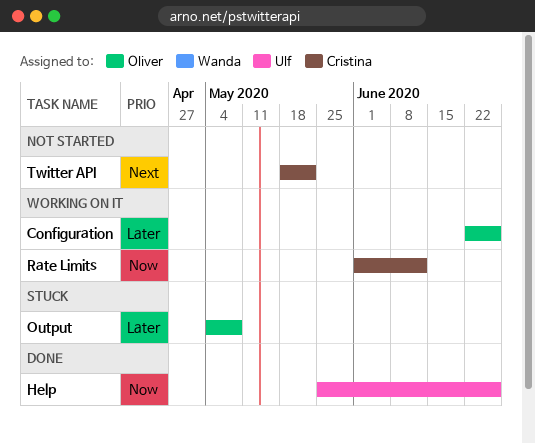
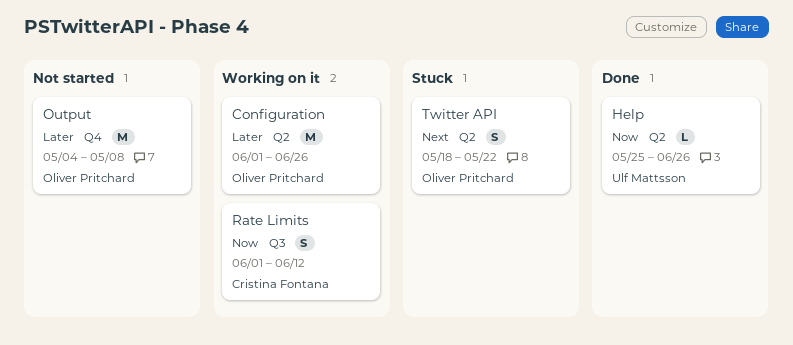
Configuration, start: Jun 22 -> Jun 1
Output, status: Stuck -> Not started
Twitter API, status: Not started -> Stuck
Twitter API, owner: Cristina Fontana -> Oliver Pritchard

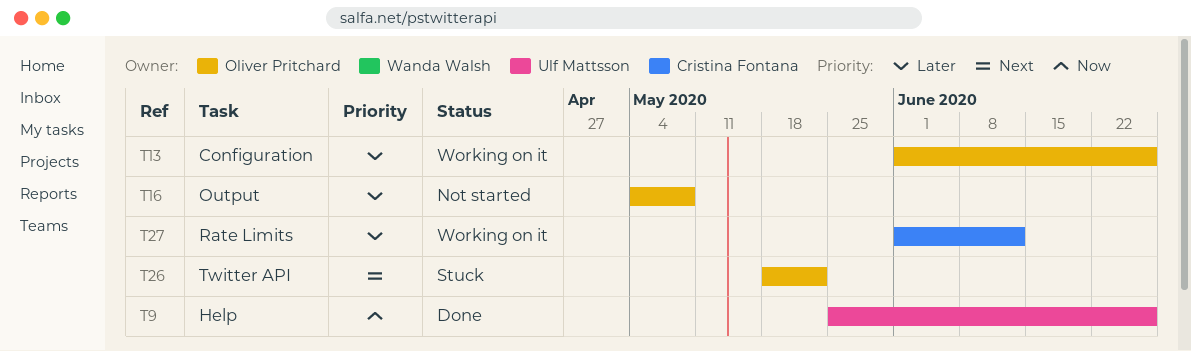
Rate Limits, priority: Now -> Later

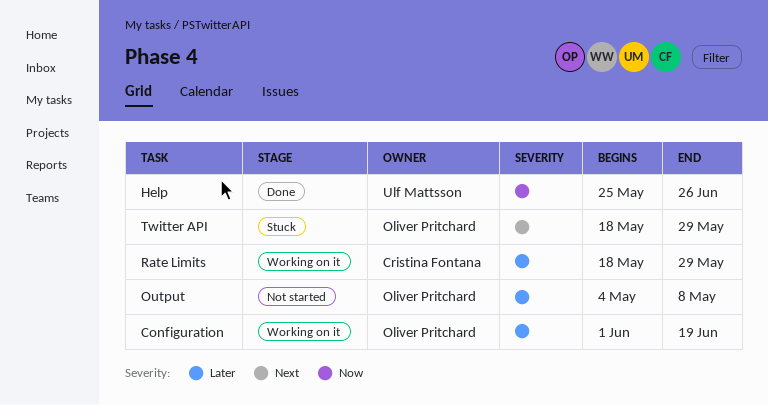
Configuration, due: Jun 26 -> Jun 19
Rate Limits, start: Jun 1 -> May 18
Rate Limits, due: Jun 12 -> May 29
Twitter API, due: May 22 -> May 29

